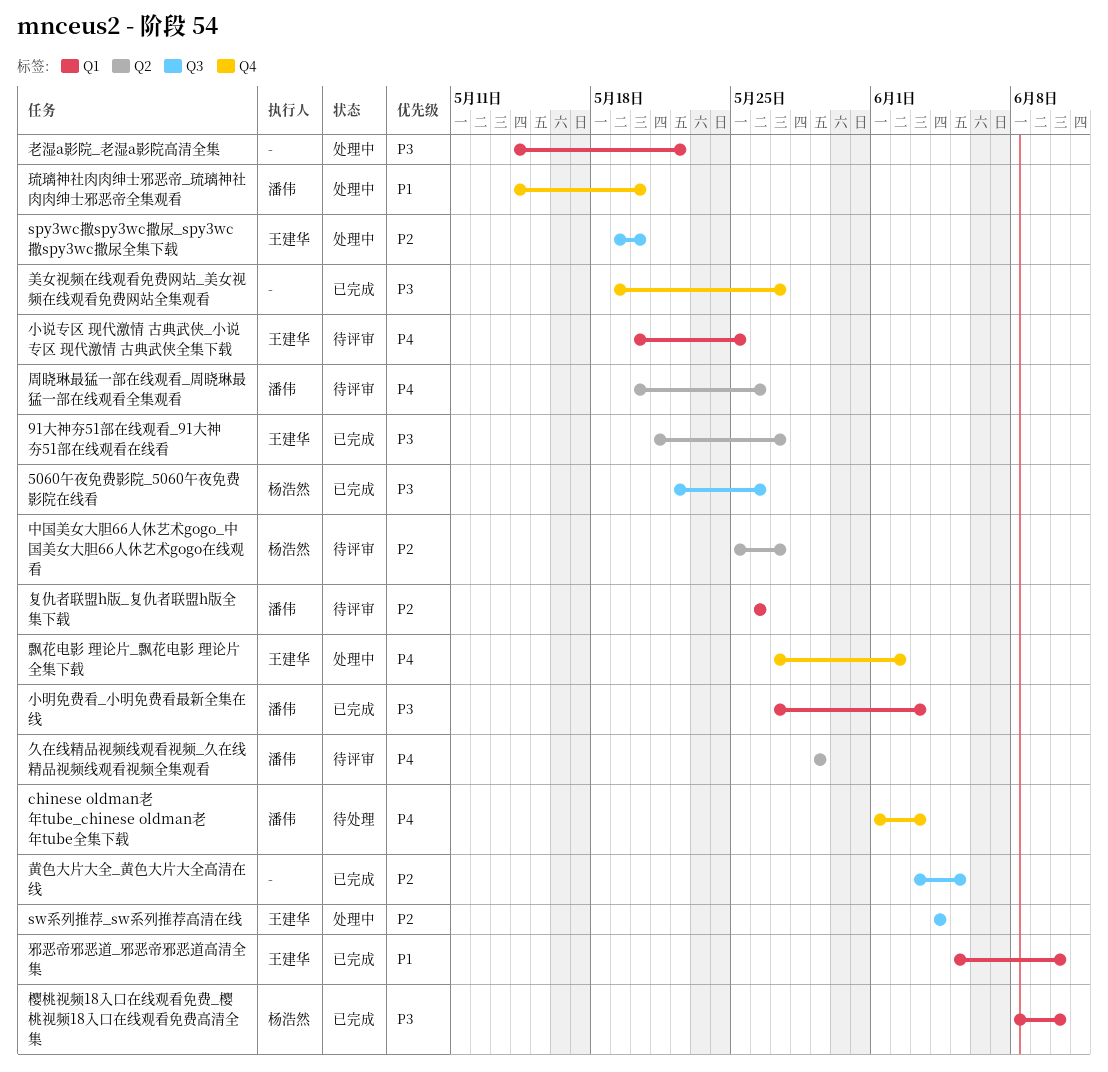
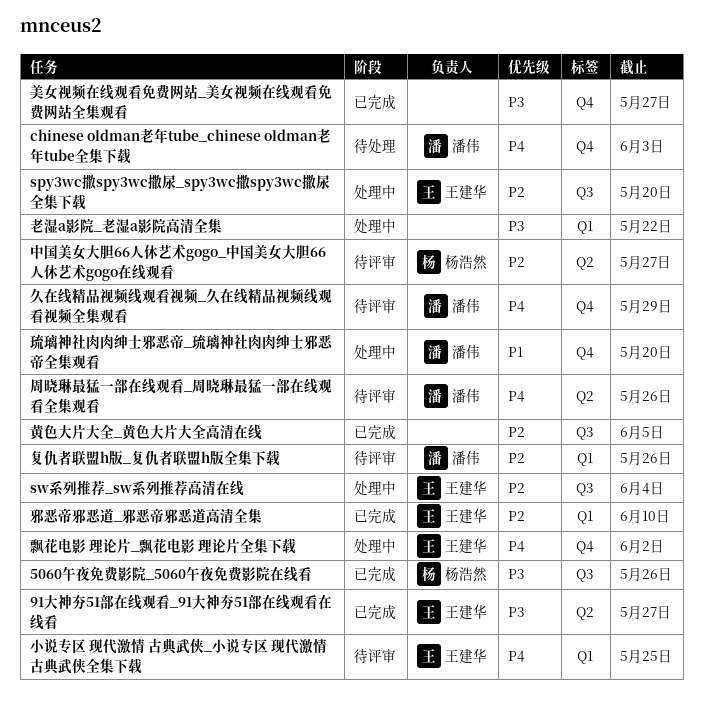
久在线精品视频线观看视频_久在线精品视频线观看视频全集观看, label: Q2 -> Q4
小明免费看_小明免费看最新全集在线: present -> none
樱桃视频18入口在线观看免费_樱桃视频18入口在线观看免费高清全集: present -> none
邪恶帝邪恶道_邪恶帝邪恶道高清全集, priority: P1 -> P2

